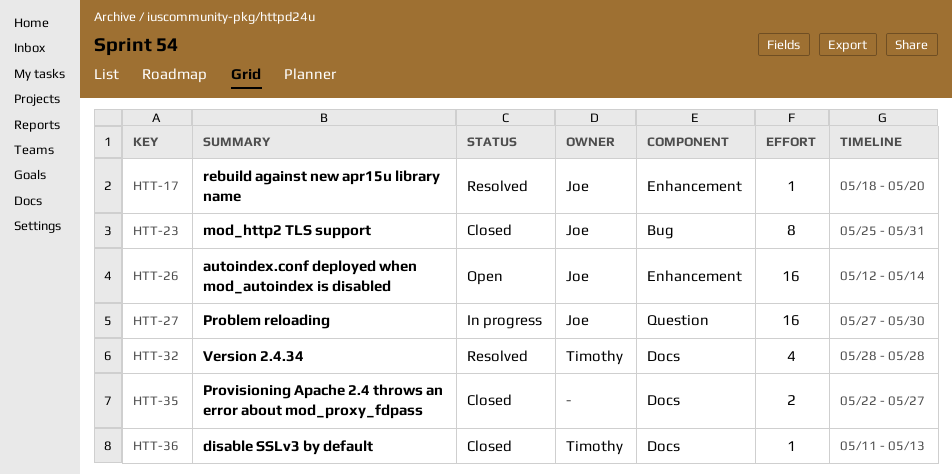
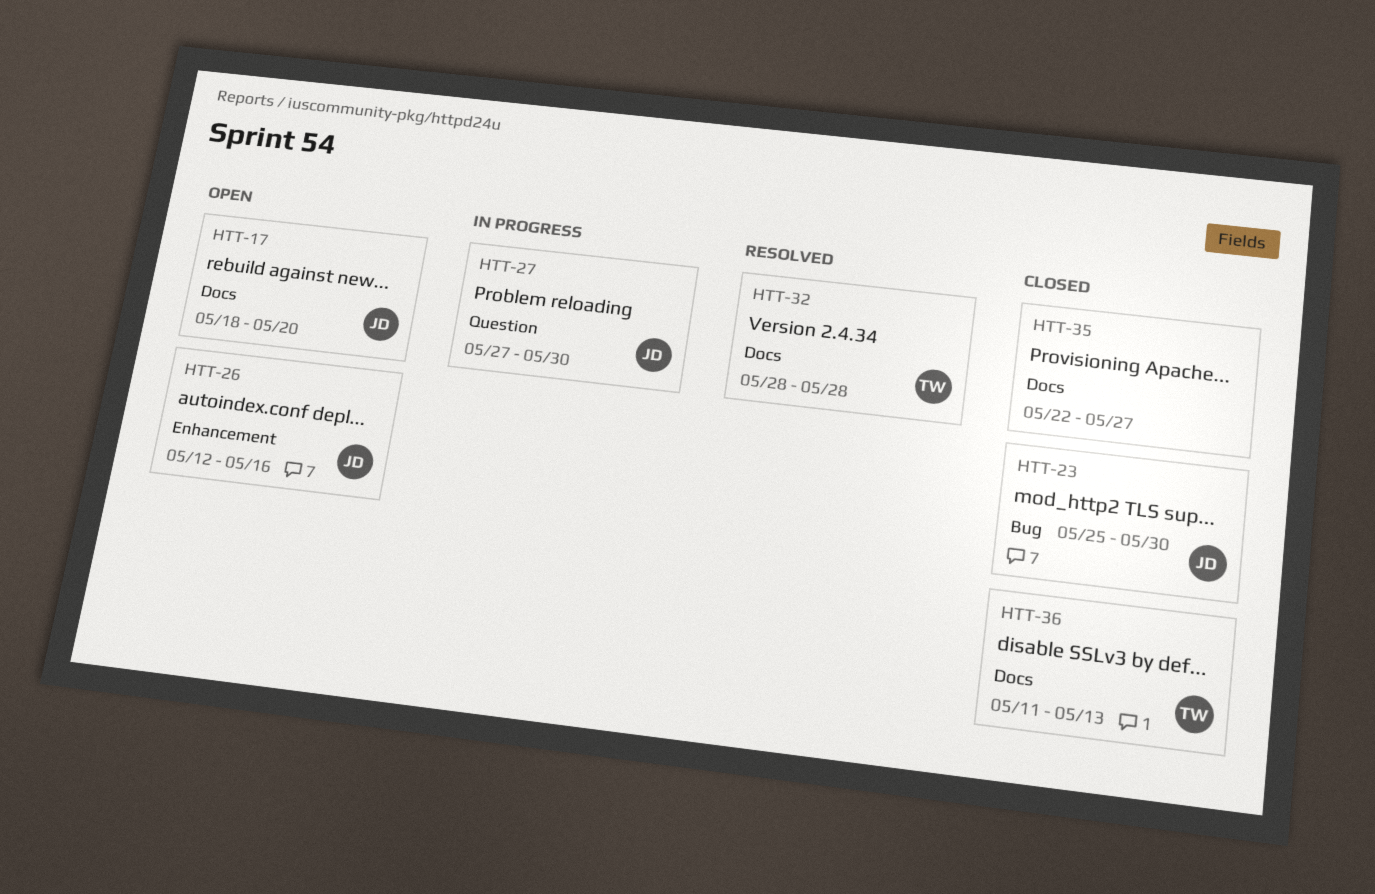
HTT-17, status: Resolved -> Open
HTT-17, label: Enhancement -> Docs
HTT-23, due: May 31 -> May 30
HTT-26, due: May 14 -> May 16

